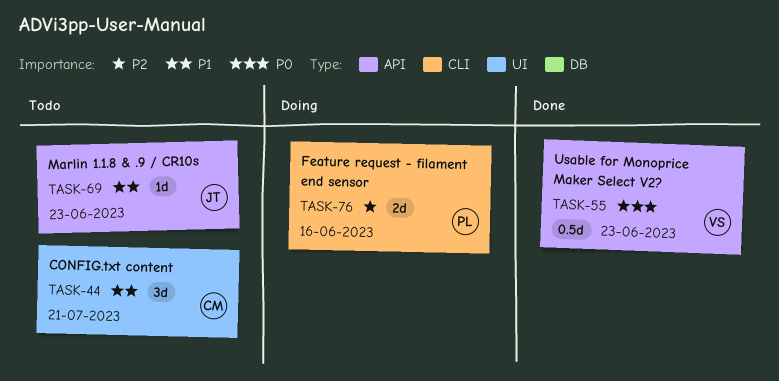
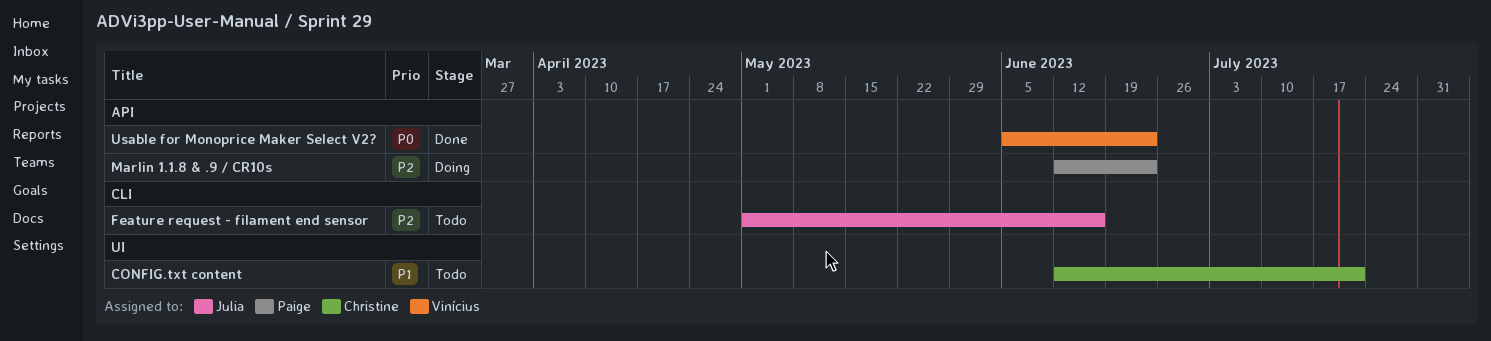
Feature request - filament end sensor, status: Doing -> Todo
Feature request - filament end sensor, owner: Paige -> Julia
Marlin 1.1.8 & .9 / CR10s, status: Todo -> Doing
Marlin 1.1.8 & .9 / CR10s, owner: Julia -> Paige
Marlin 1.1.8 & .9 / CR10s, priority: P1 -> P2

